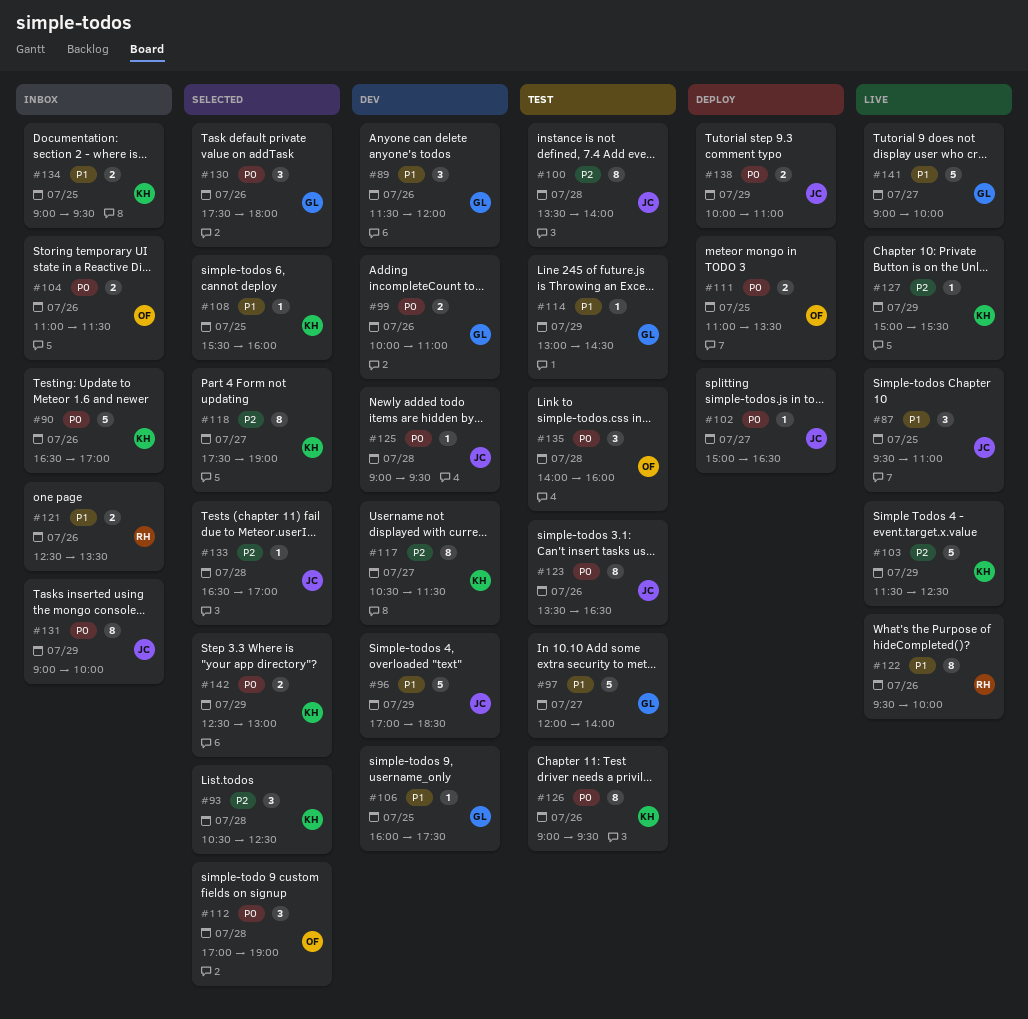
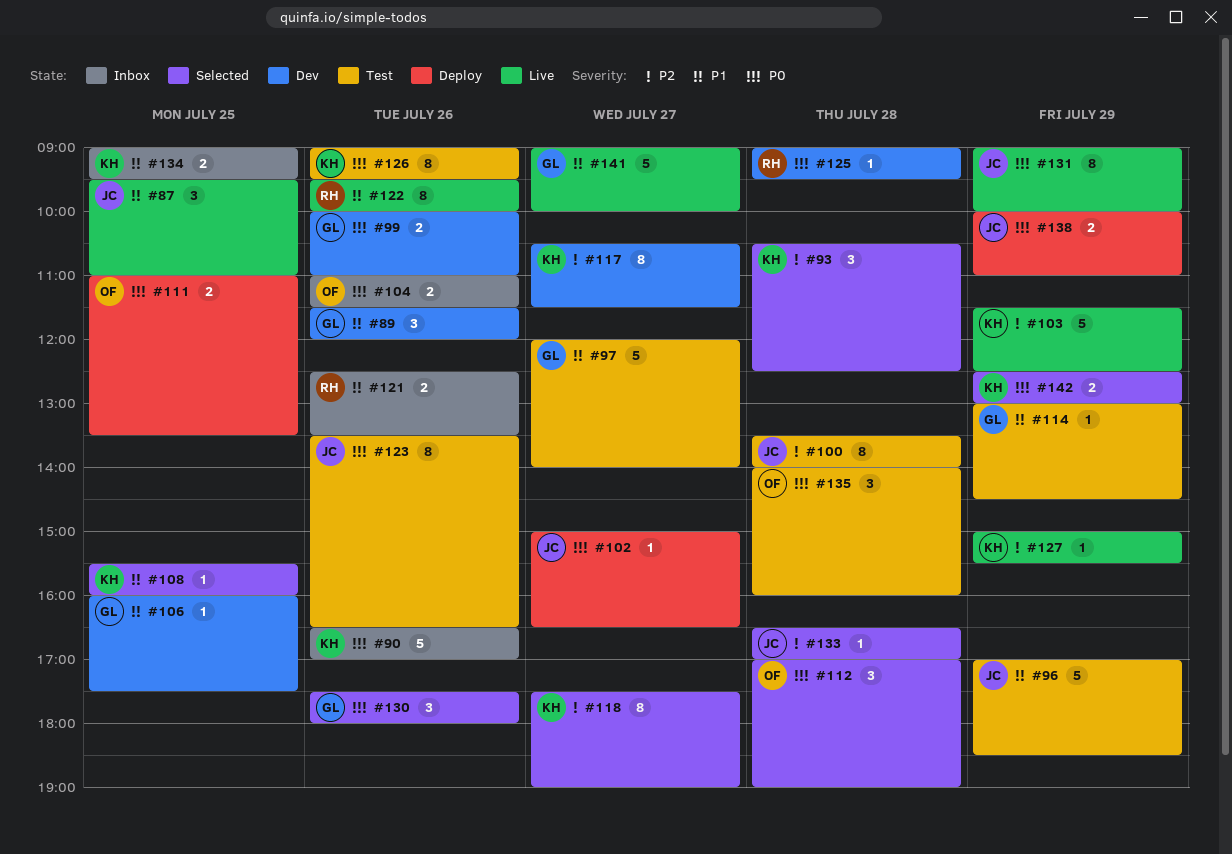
#96, status: Dev -> Test
#125, owner: JC -> RH
#131, status: Inbox -> Live

